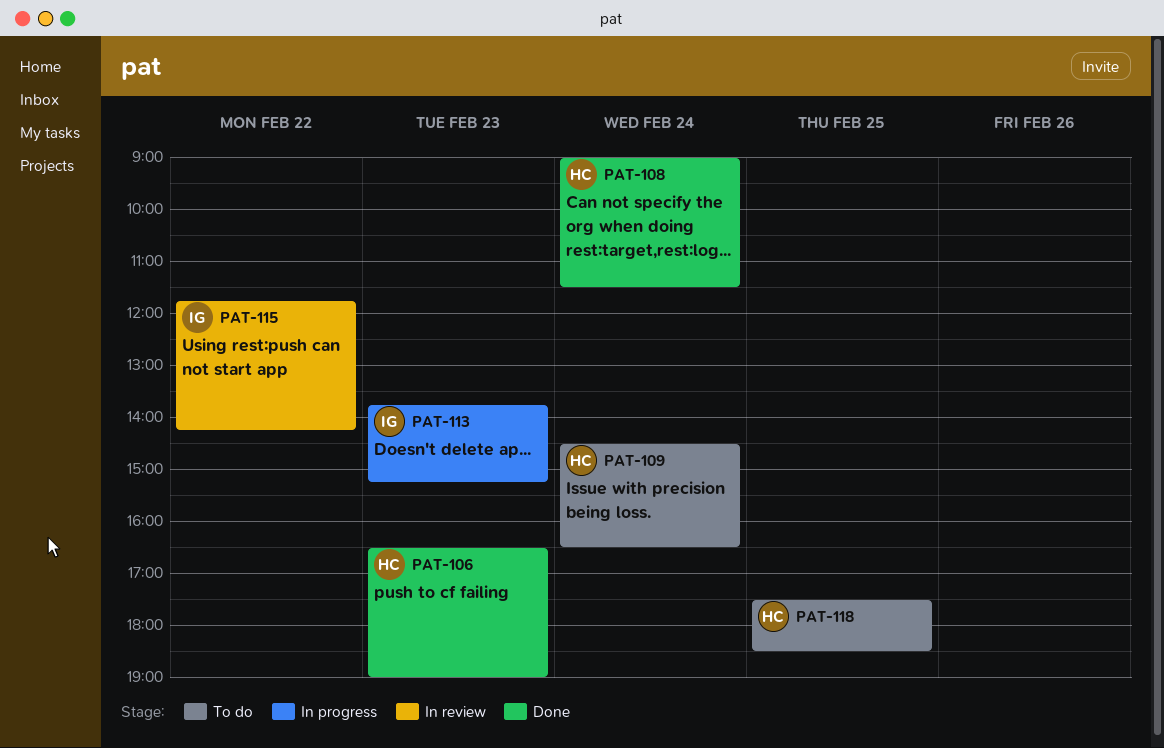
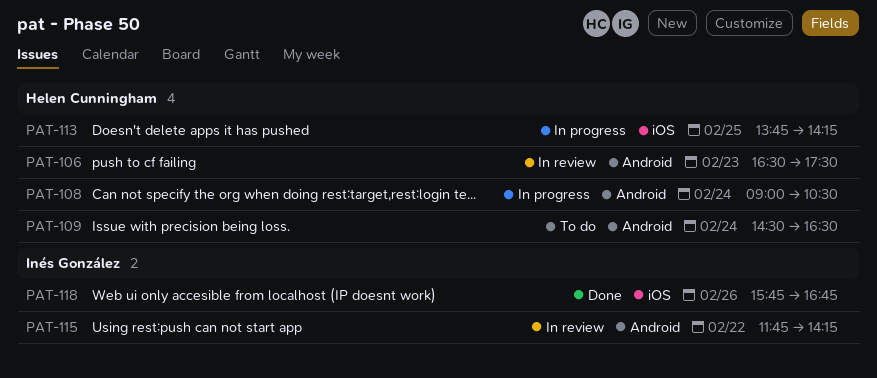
PAT-106, status: Done -> In review
PAT-106, ends: 19:00 -> 17:30
PAT-108, status: Done -> In progress
PAT-108, ends: 11:30 -> 10:30
PAT-113, owner: Inés González -> Helen Cunningham
PAT-113, day: Feb 23 -> Feb 25
PAT-113, ends: 15:15 -> 14:15
PAT-118, status: To do -> Done
PAT-118, owner: Helen Cunningham -> Inés González
PAT-118, day: Feb 25 -> Feb 26
PAT-118, begins: 17:30 -> 15:45
PAT-118, ends: 18:30 -> 16:45

